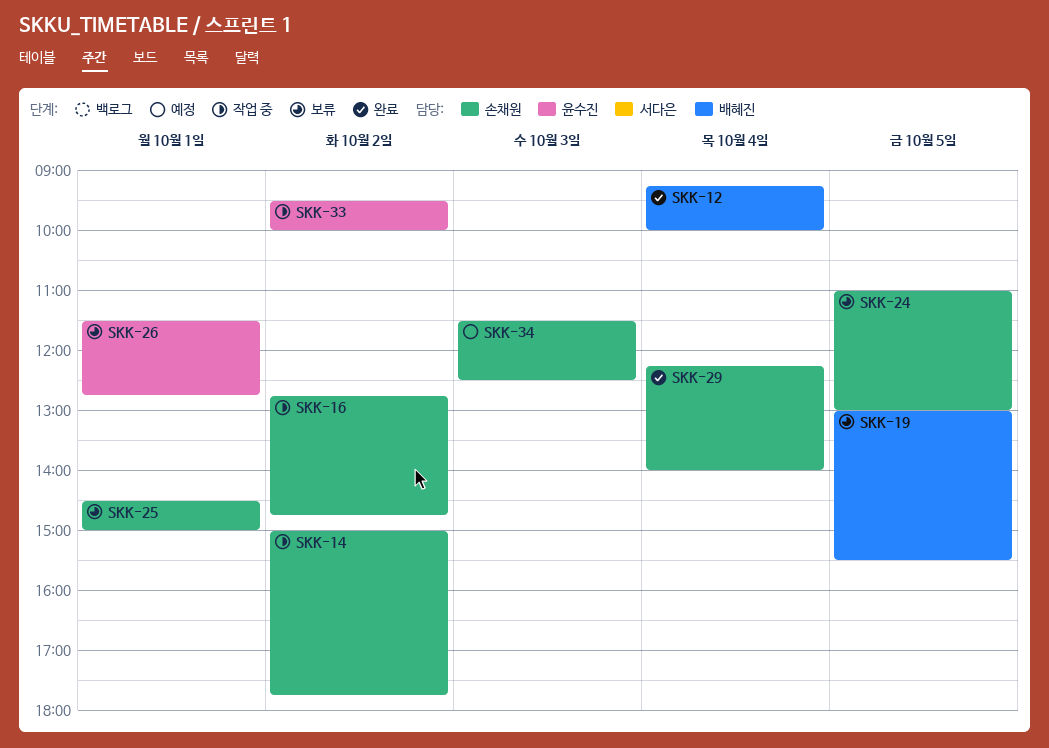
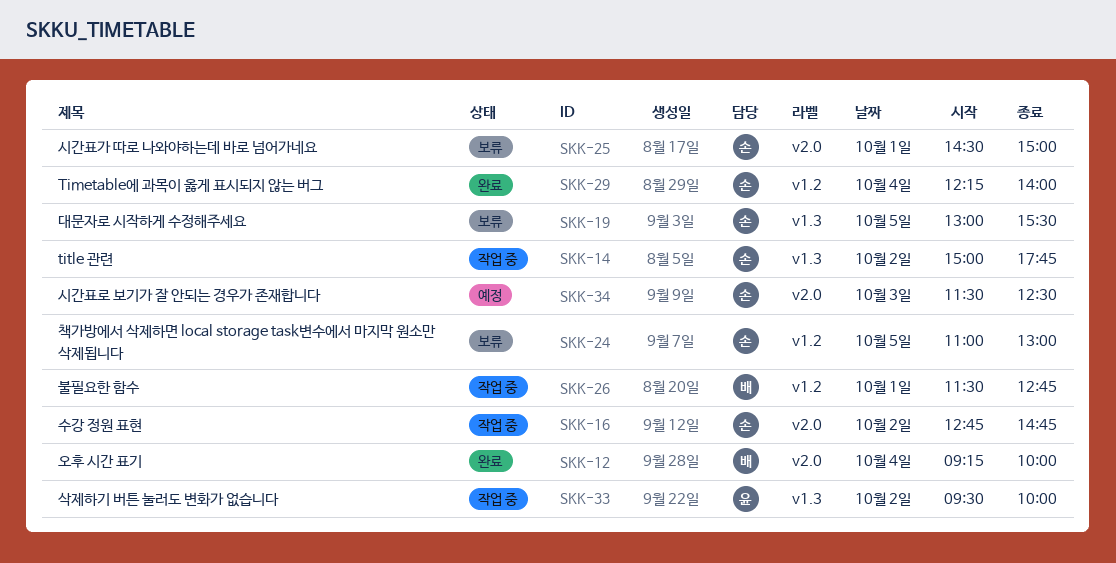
SKK-19, owner: 배혜진 -> 손채원
SKK-26, status: 보류 -> 작업 중
SKK-26, owner: 윤수진 -> 배혜진

